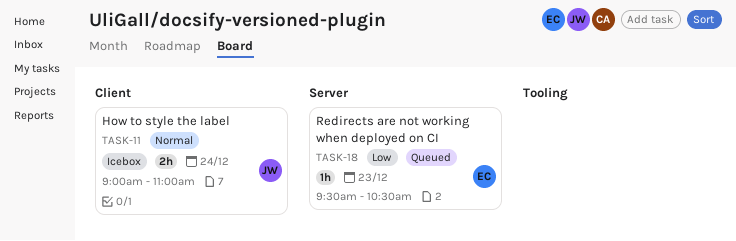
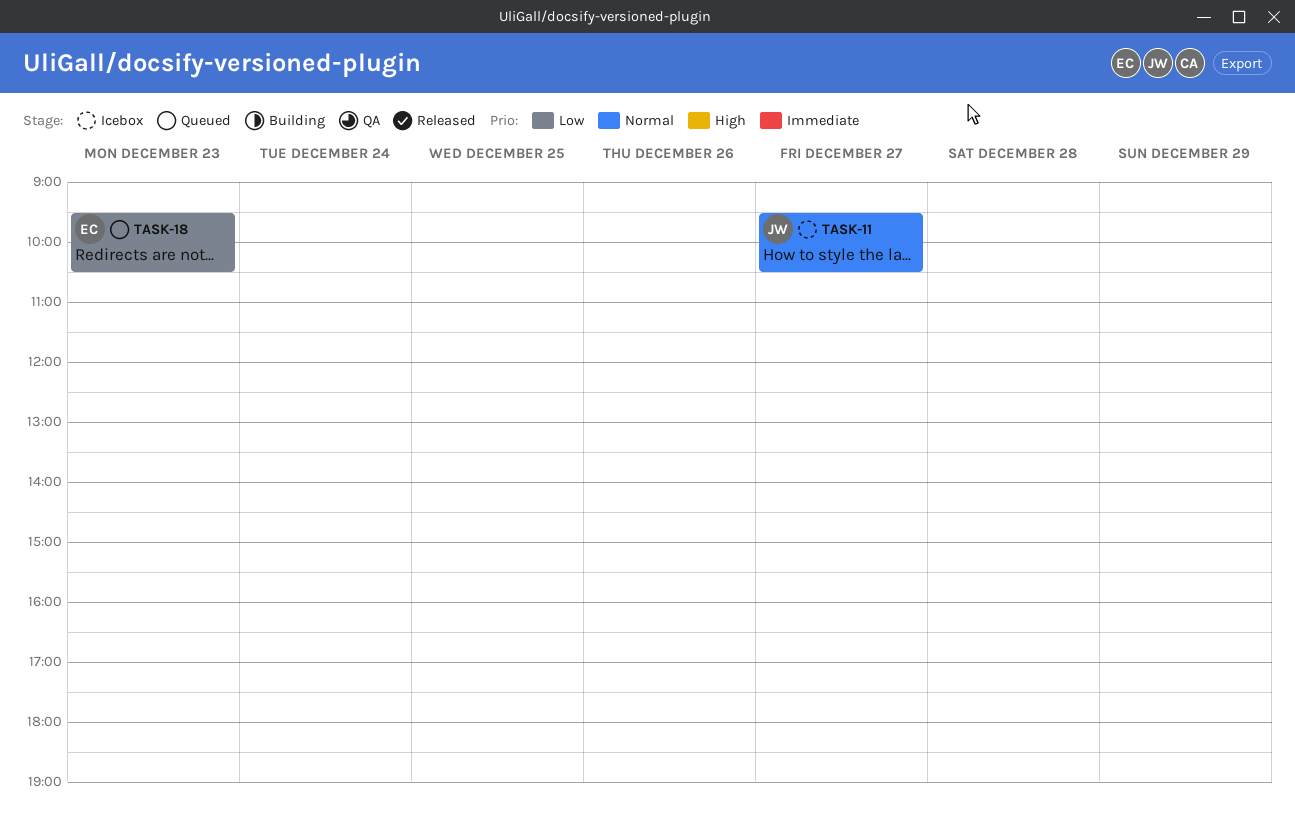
TASK-11, day: Dec 24 -> Dec 27
TASK-11, begins: 09:00 -> 09:30
TASK-11, ends: 11:00 -> 10:30

